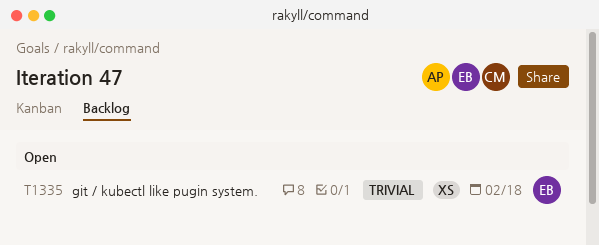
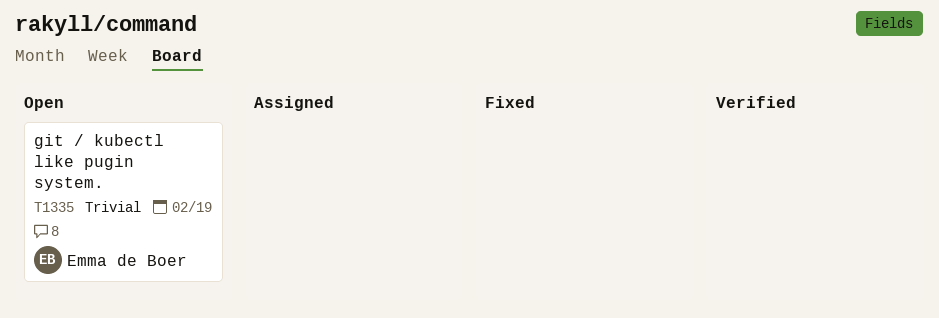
T1335, due: Feb 18 -> Feb 19

